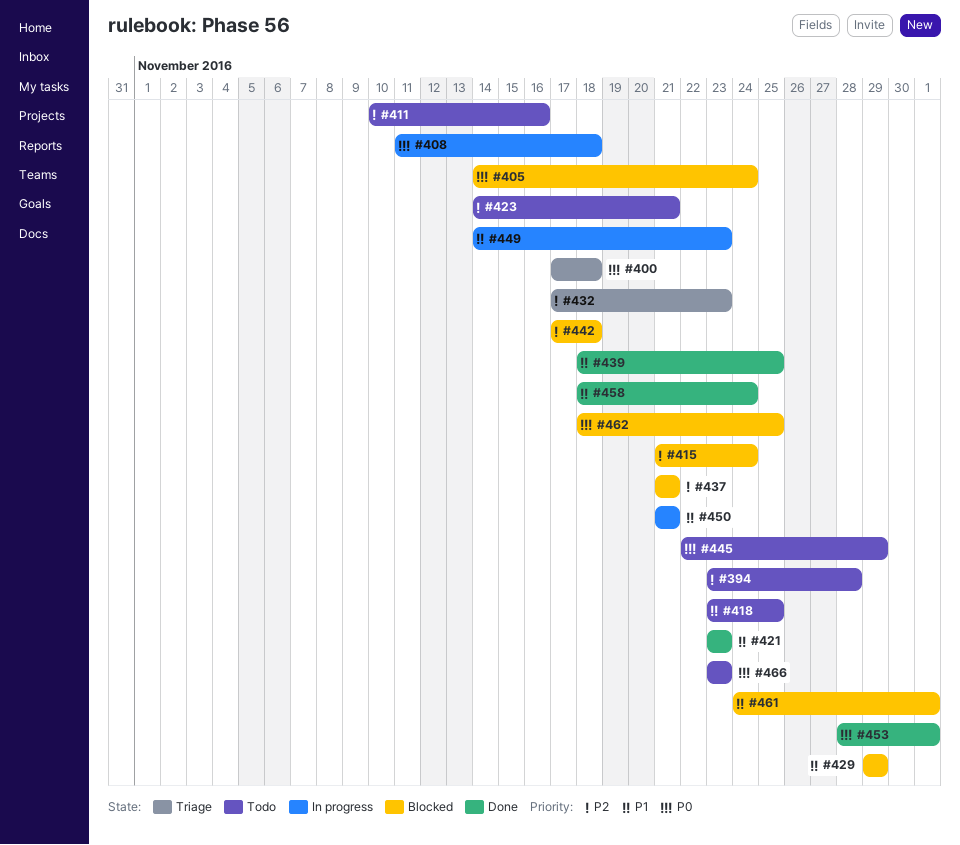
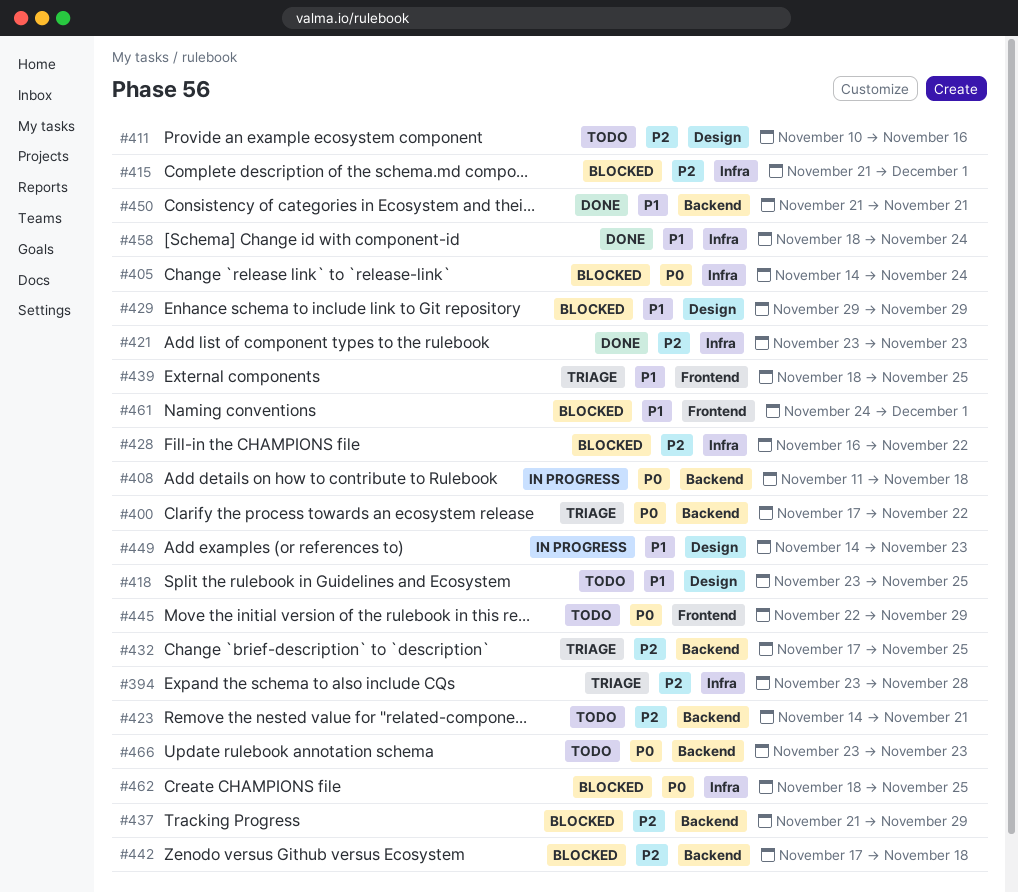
#394, status: Todo -> Triage
#400, due: Nov 18 -> Nov 22
#415, due: Nov 24 -> Dec 1
#421, priority: P1 -> P2
#428: none -> present
#432, due: Nov 23 -> Nov 25
#437, due: Nov 21 -> Nov 29
#439, status: Done -> Triage
#450, status: In progress -> Done
#453: present -> none

